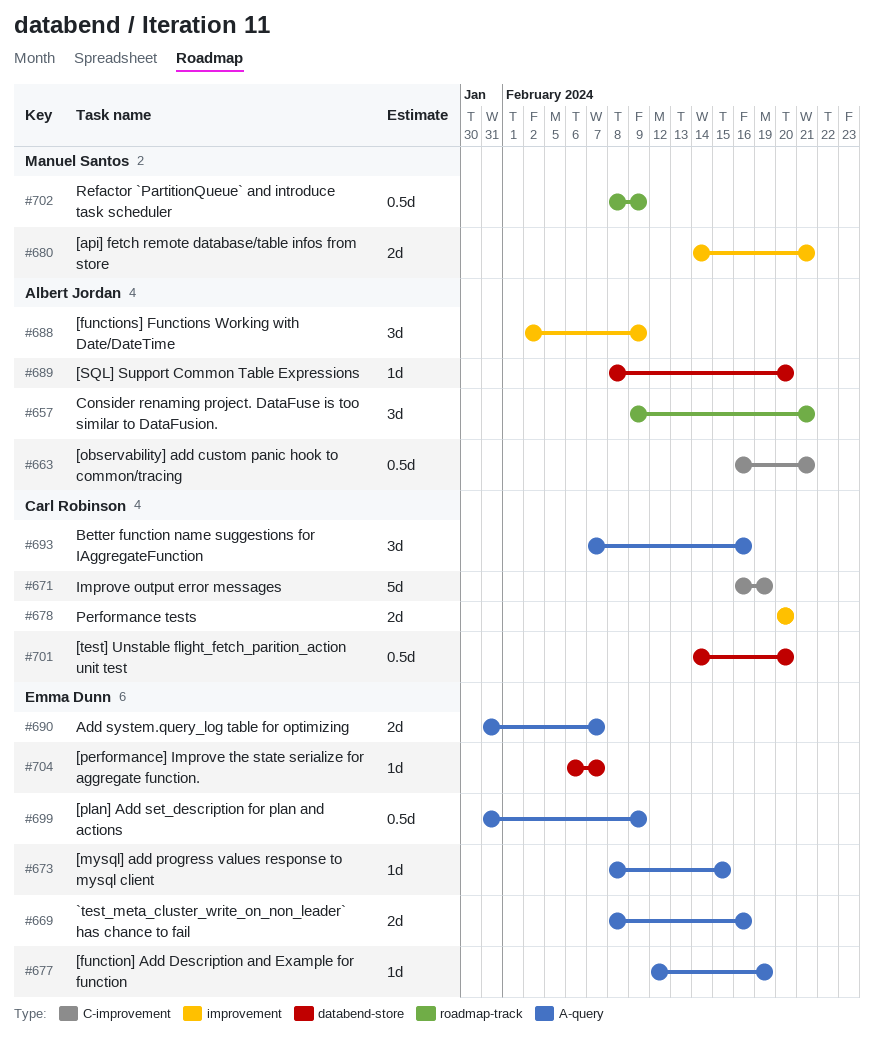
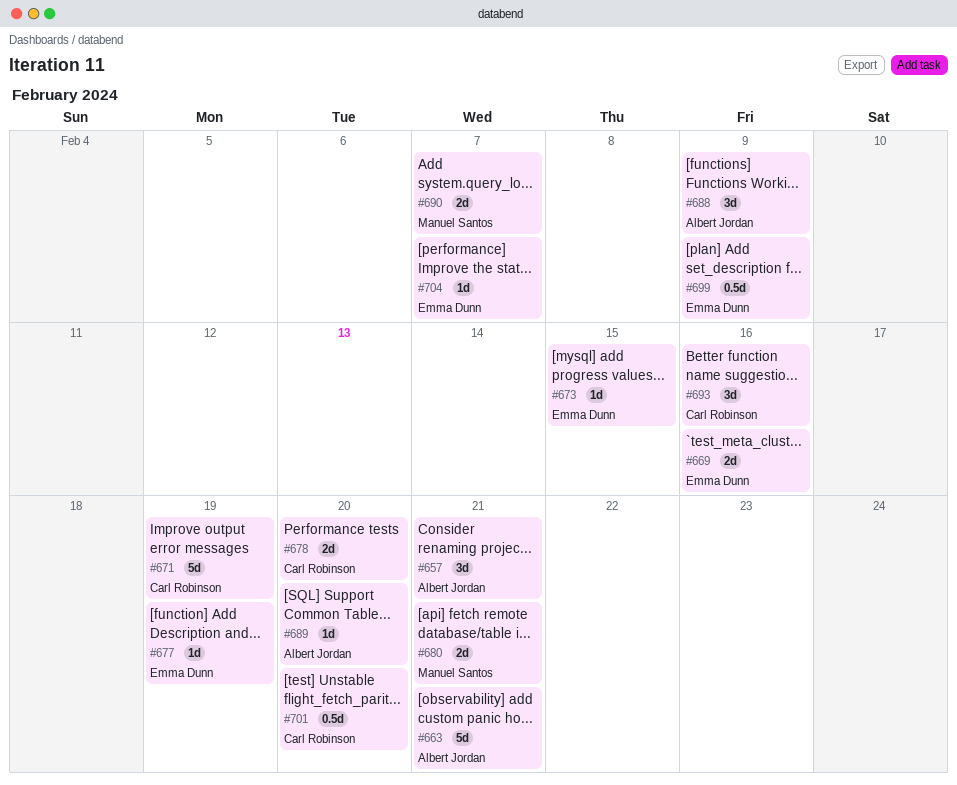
#663, estimate: 0.5d -> 5d
#690, owner: Emma Dunn -> Manuel Santos
#702: present -> none

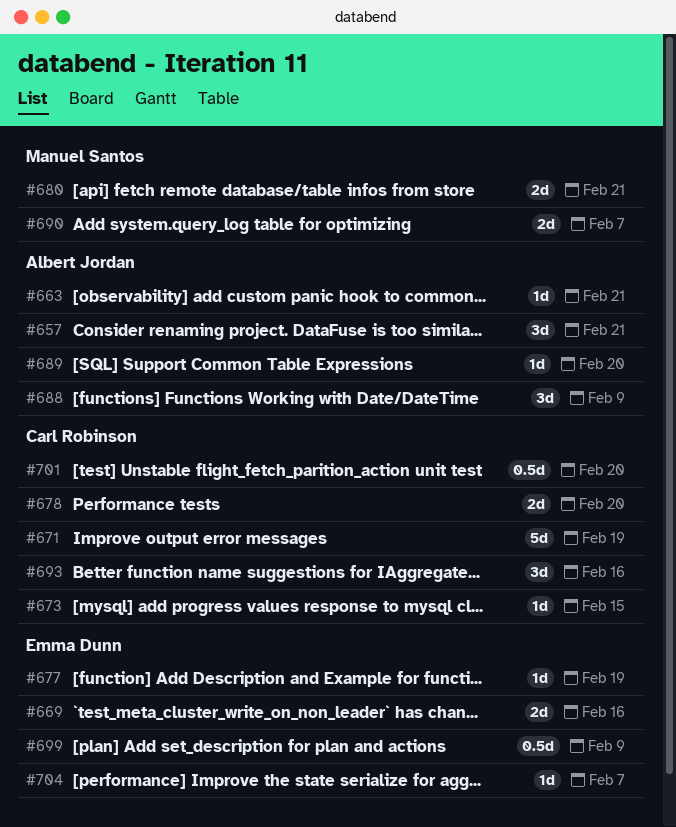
#663, estimate: 5d -> 1d
#673, owner: Emma Dunn -> Carl Robinson

